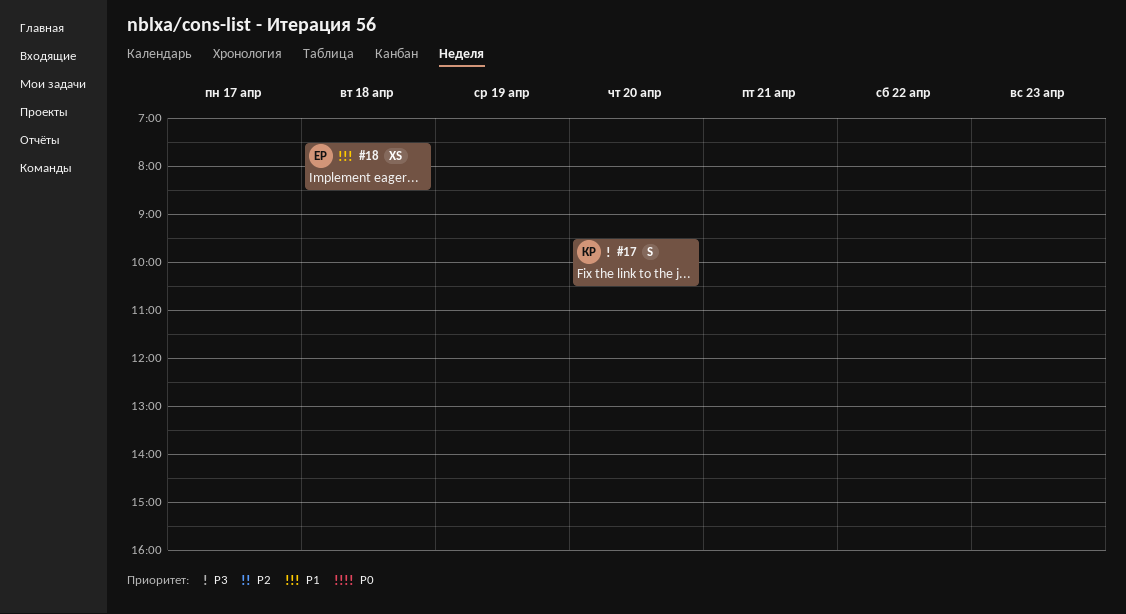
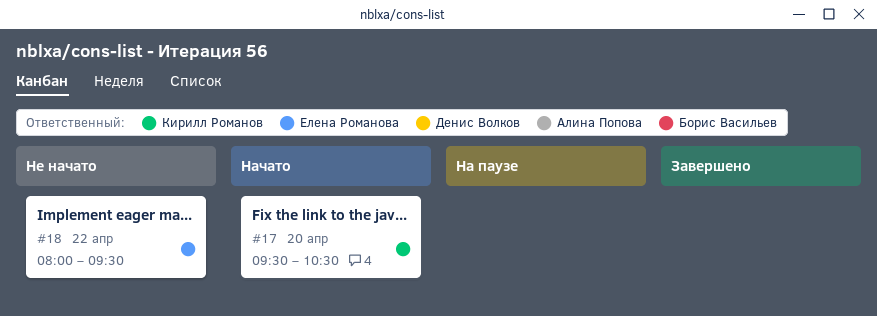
#18, day: Apr 18 -> Apr 22
#18, begins: 07:30 -> 08:00
#18, ends: 08:30 -> 09:30

